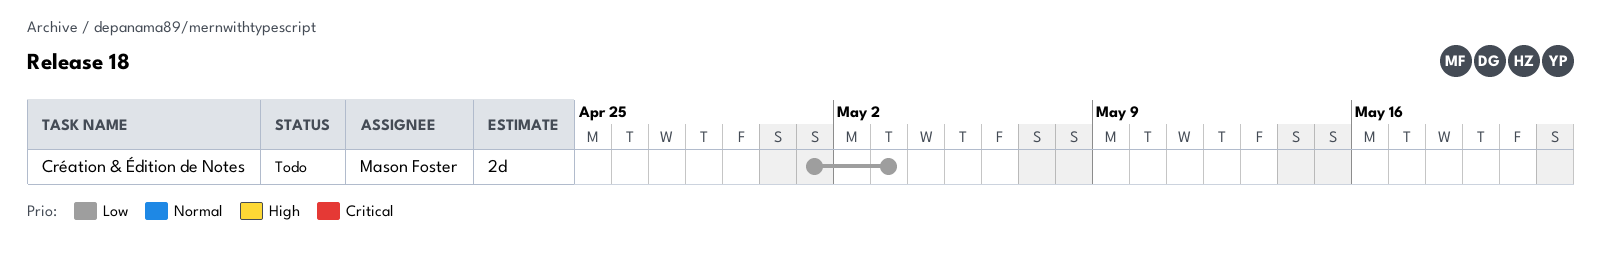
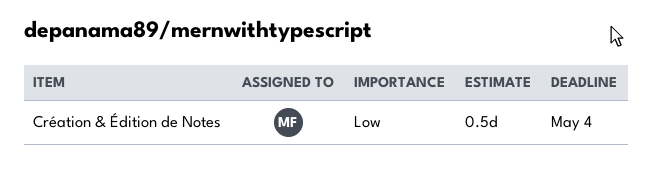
Création & Édition de Notes, estimate: 2d -> 0.5d
Création & Édition de Notes, due: May 3 -> May 4

